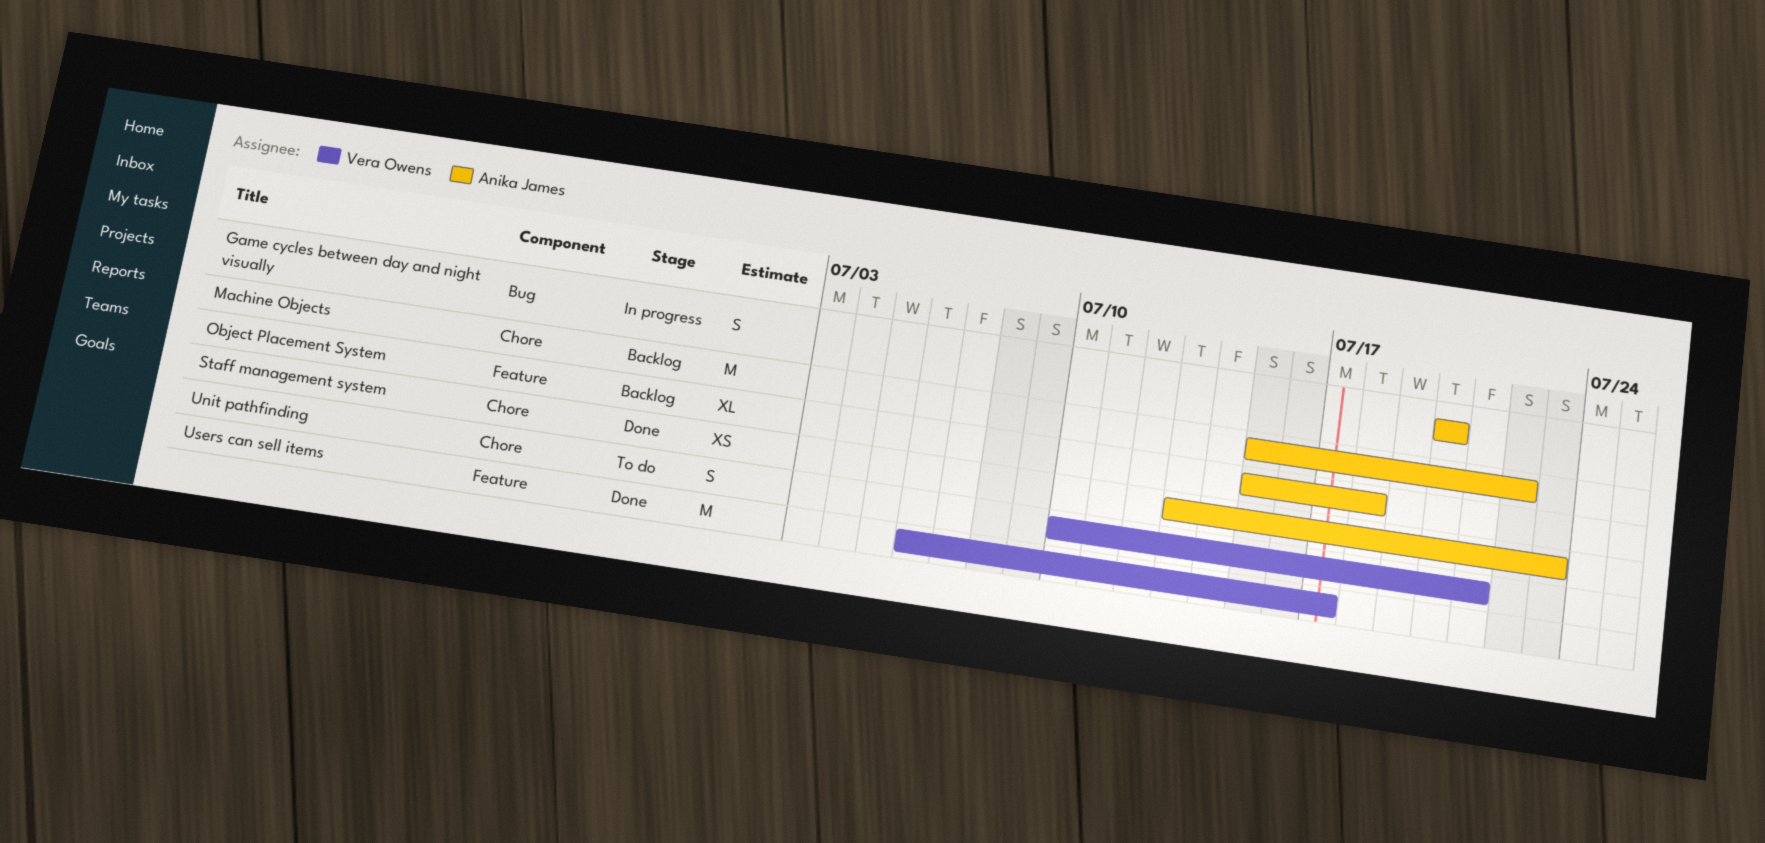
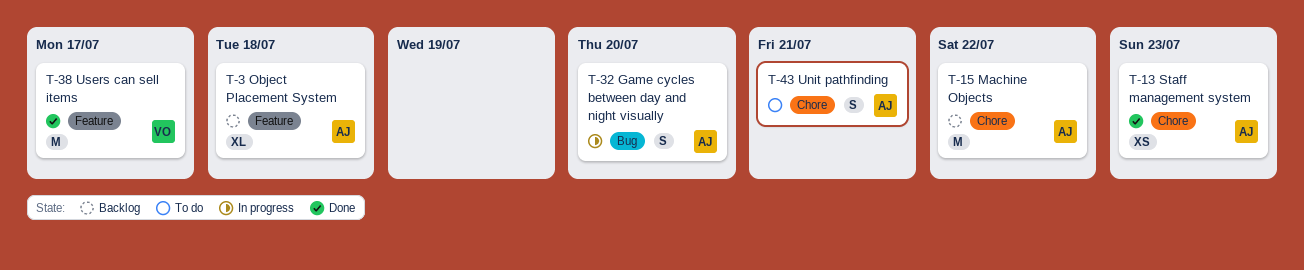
Unit pathfinding, owner: Vera Owens -> Anika James

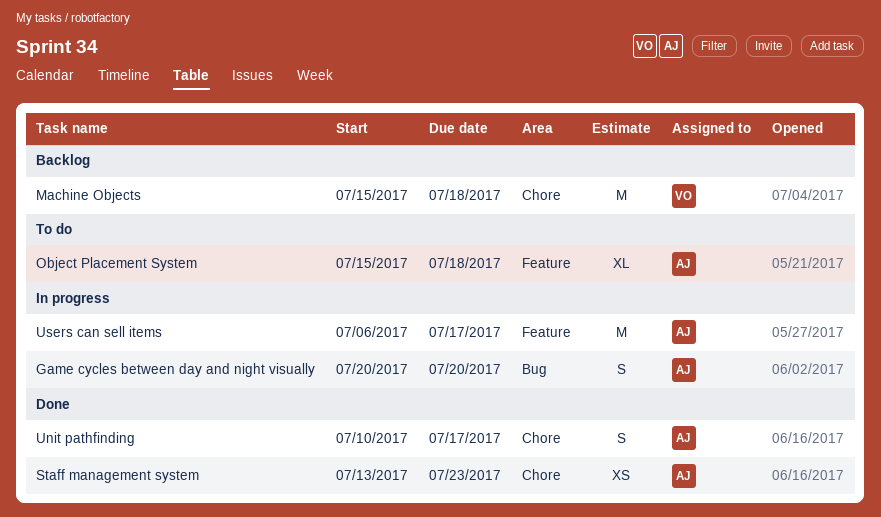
Machine Objects, owner: AJ -> VO
Machine Objects, due: Jul 22 -> Jul 18
Object Placement System, status: Backlog -> To do
Unit pathfinding, status: To do -> Done
Unit pathfinding, due: Jul 21 -> Jul 17
Users can sell items, status: Done -> In progress
Users can sell items, owner: VO -> AJ

